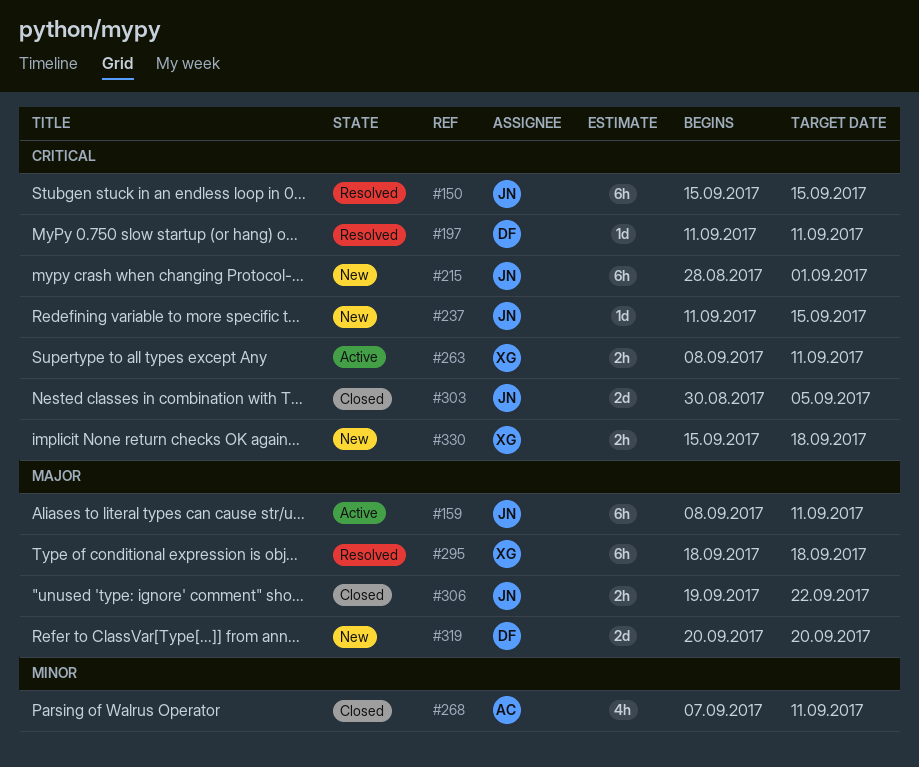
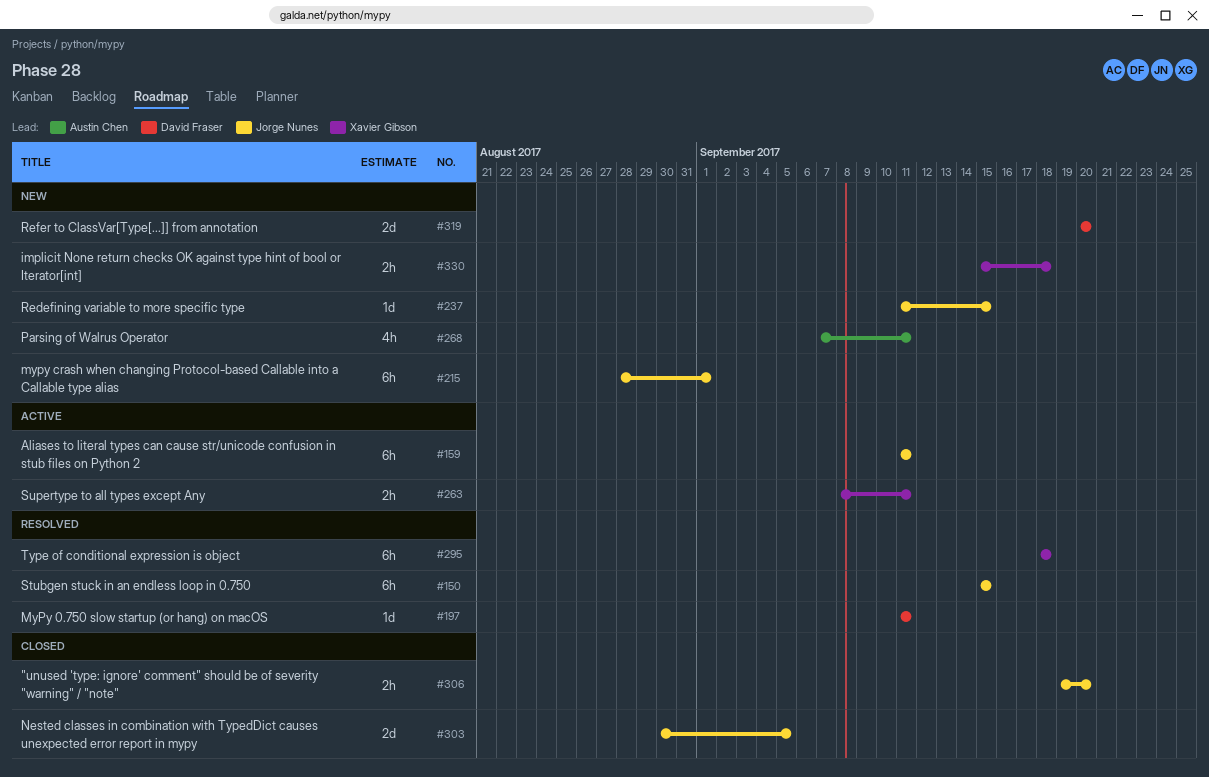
#159, start: Sep 8 -> Sep 11
#268, status: Closed -> New
#306, due: Sep 22 -> Sep 20

